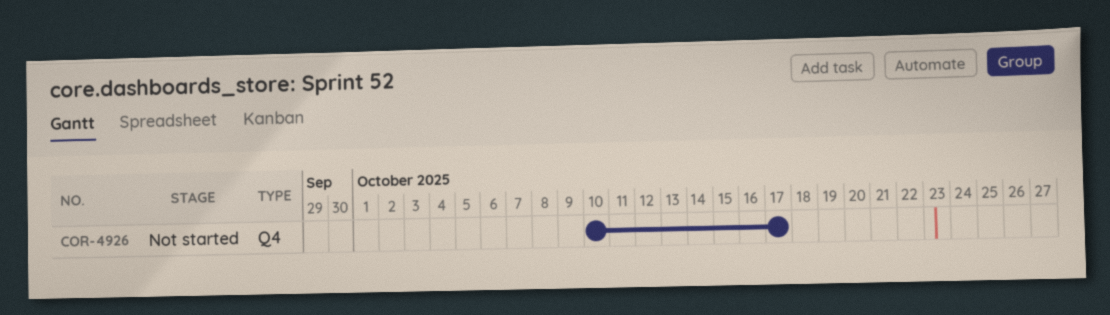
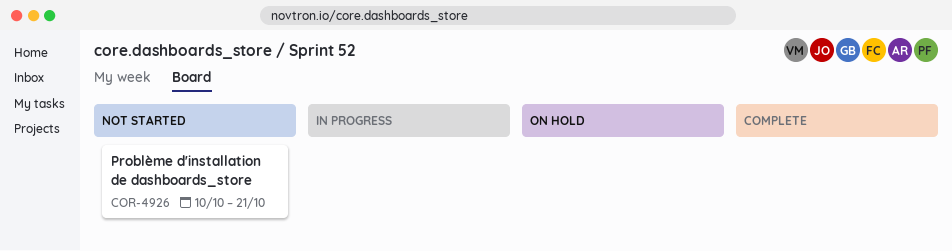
COR-4926, due: Oct 17 -> Oct 21

